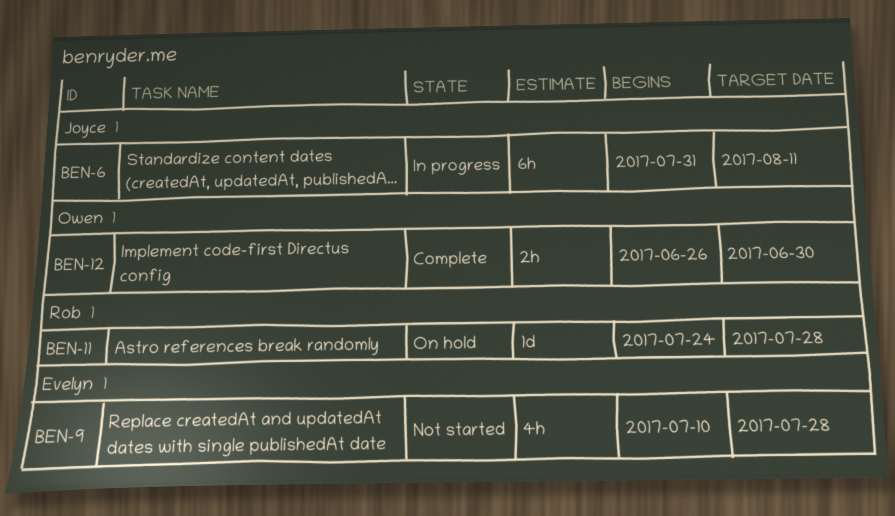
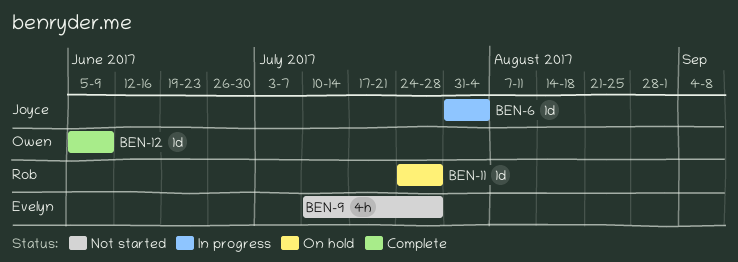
BEN-6, estimate: 6h -> 1d
BEN-6, due: Aug 11 -> Aug 4
BEN-12, estimate: 2h -> 1d
BEN-12, start: Jun 26 -> Jun 5
BEN-12, due: Jun 30 -> Jun 9

